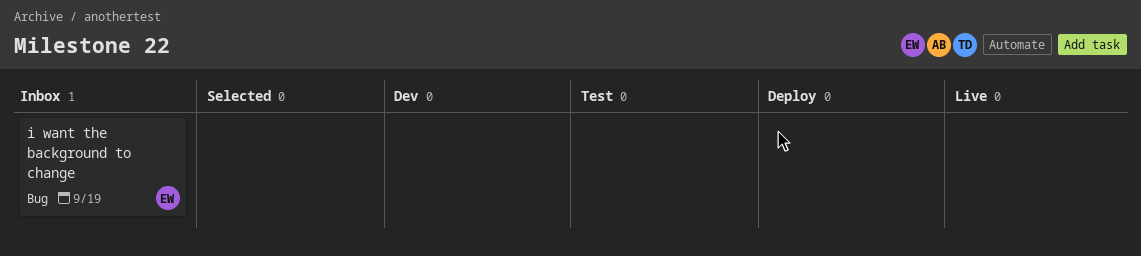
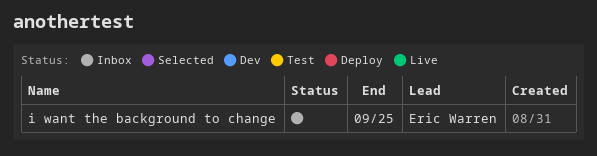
i want the background to change, due: Sep 19 -> Sep 25

